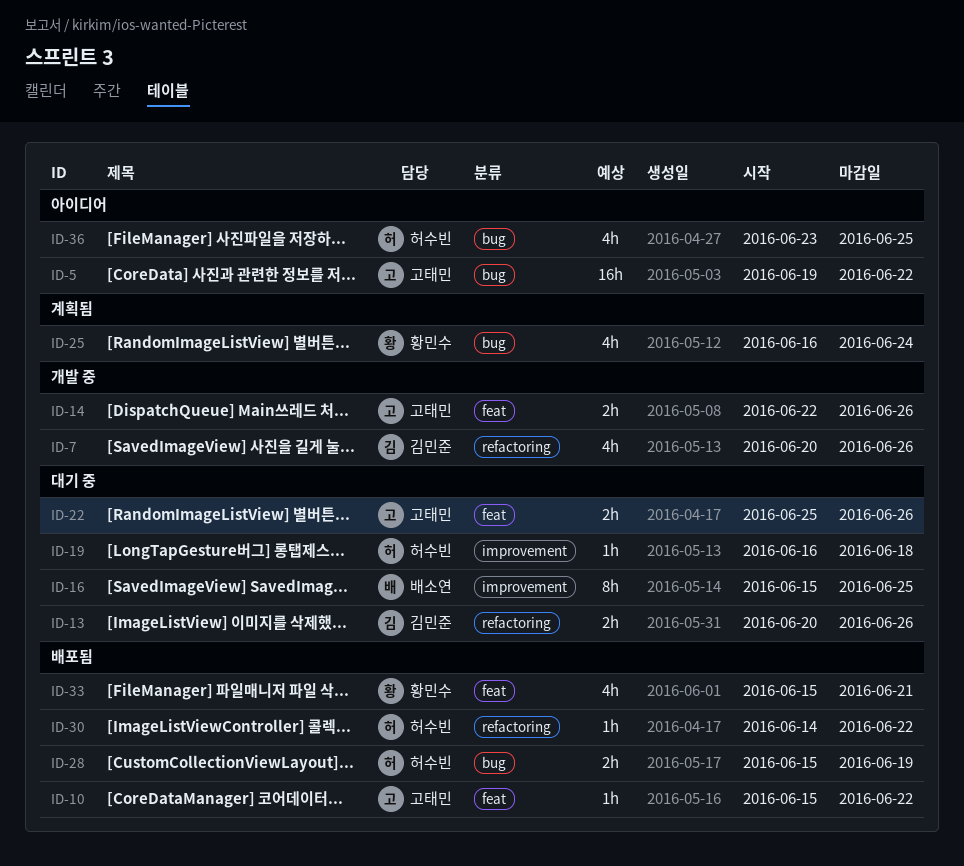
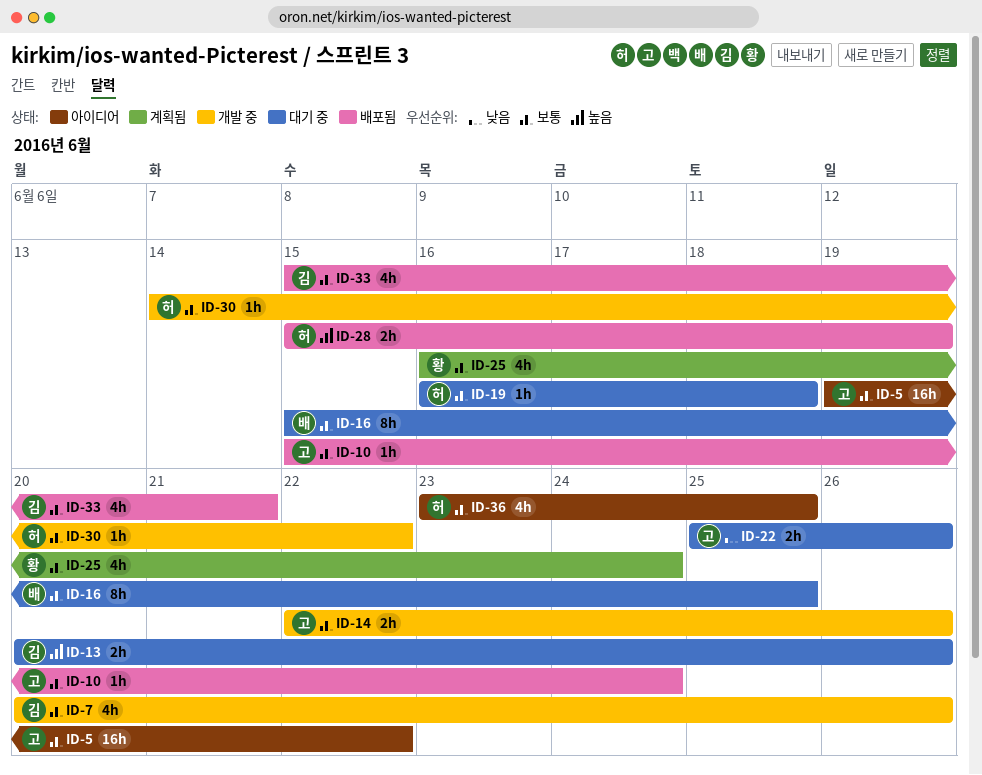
ID-10, due: Jun 22 -> Jun 24
ID-30, status: 배포됨 -> 개발 중
ID-33, owner: 황민수 -> 김민준

